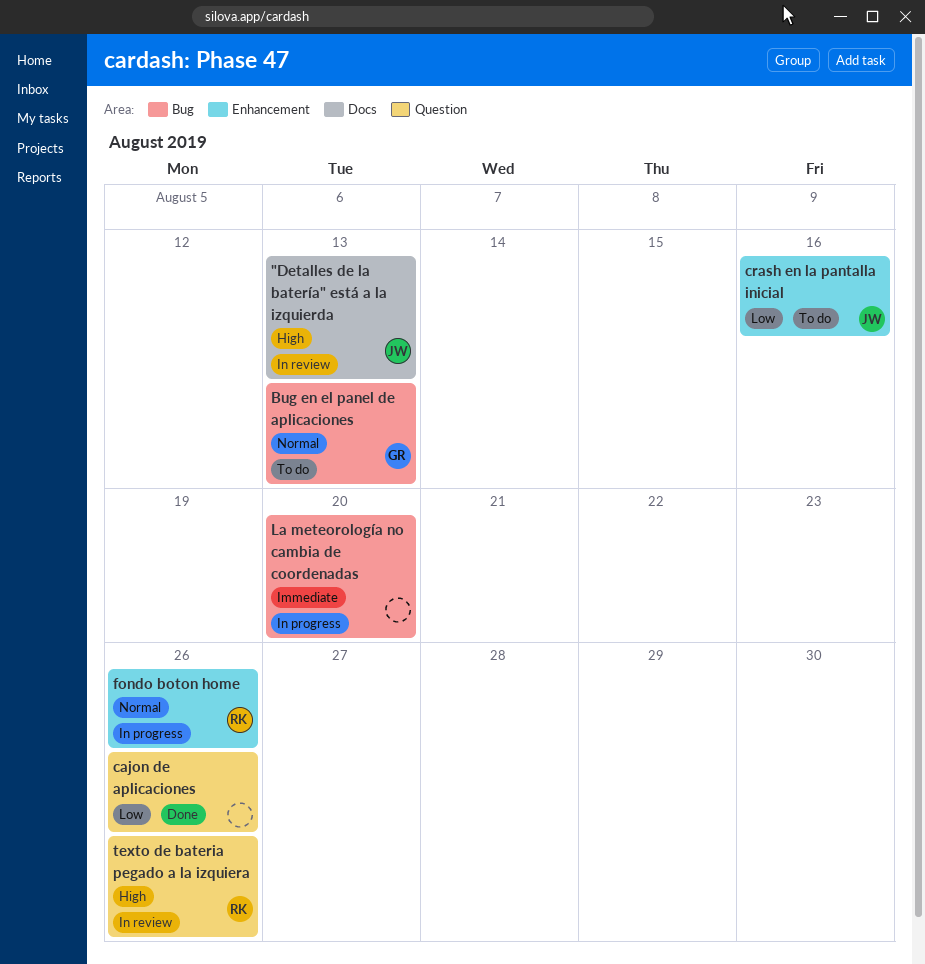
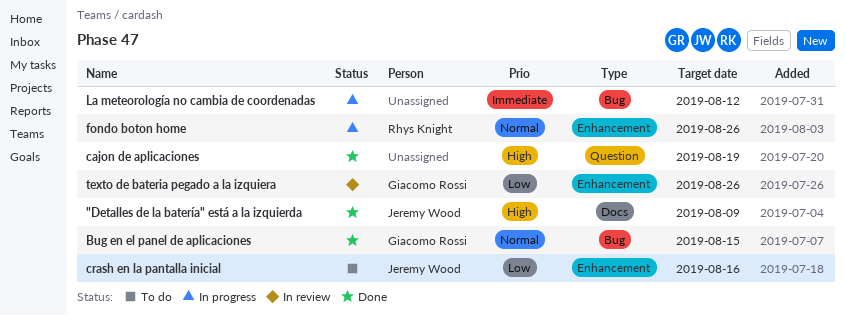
"Detalles de la batería" está a la izquierda, status: In review -> Done
"Detalles de la batería" está a la izquierda, due: Aug 13 -> Aug 9
Bug en el panel de aplicaciones, status: To do -> Done
Bug en el panel de aplicaciones, due: Aug 13 -> Aug 15
cajon de aplicaciones, priority: Low -> High
cajon de aplicaciones, due: Aug 26 -> Aug 19
La meteorología no cambia de coordenadas, due: Aug 20 -> Aug 12
texto de bateria pegado a la izquiera, owner: Rhys Knight -> Giacomo Rossi
texto de bateria pegado a la izquiera, priority: High -> Low
texto de bateria pegado a la izquiera, label: Question -> Enhancement

